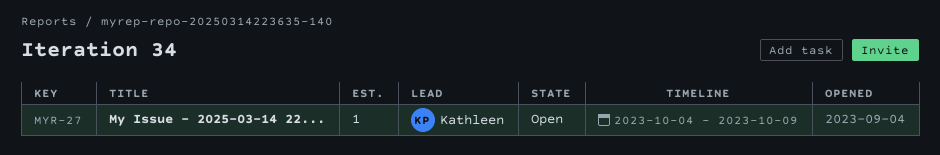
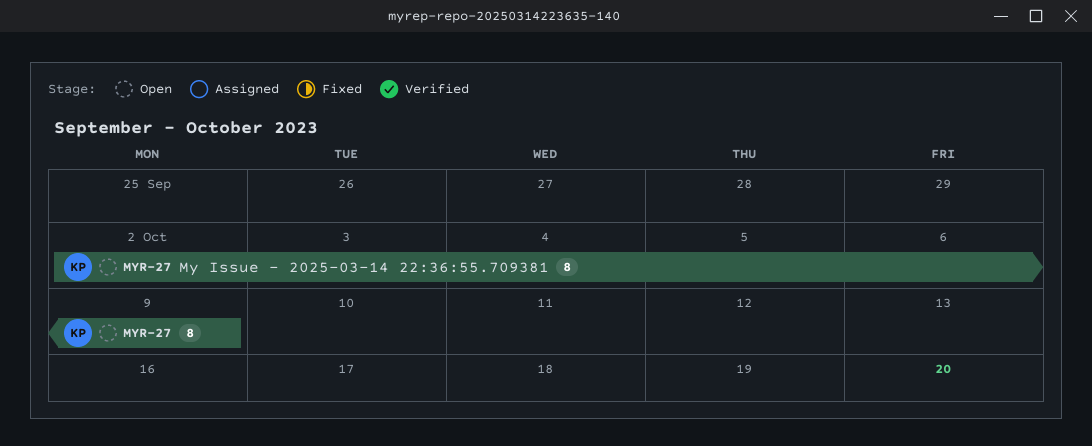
MYR-27, estimate: 1 -> 8
MYR-27, start: Oct 4 -> Oct 2

